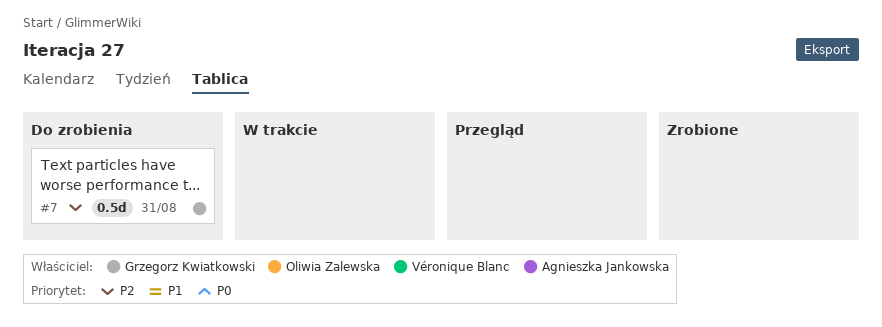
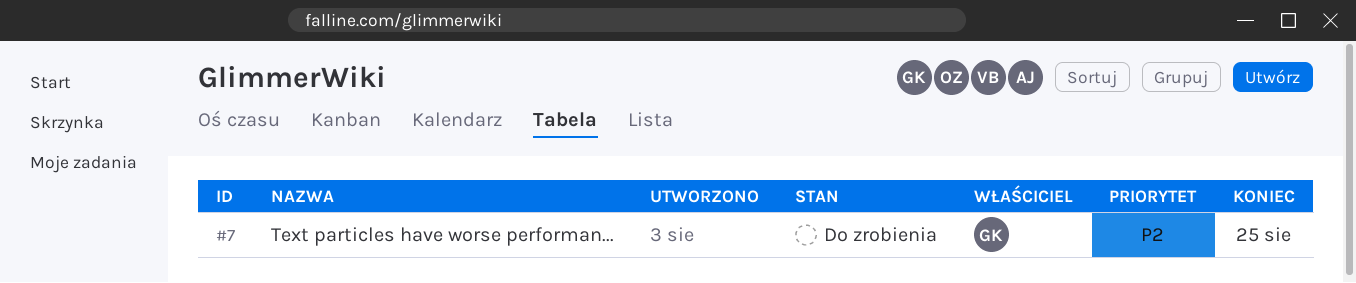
#7, due: Aug 31 -> Aug 25

